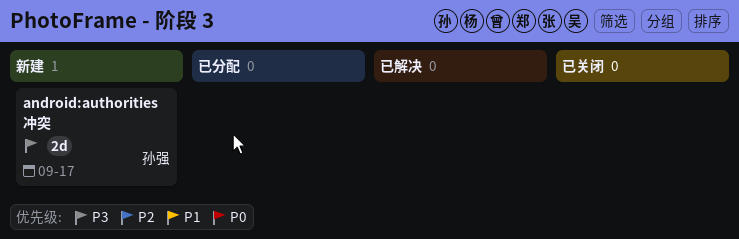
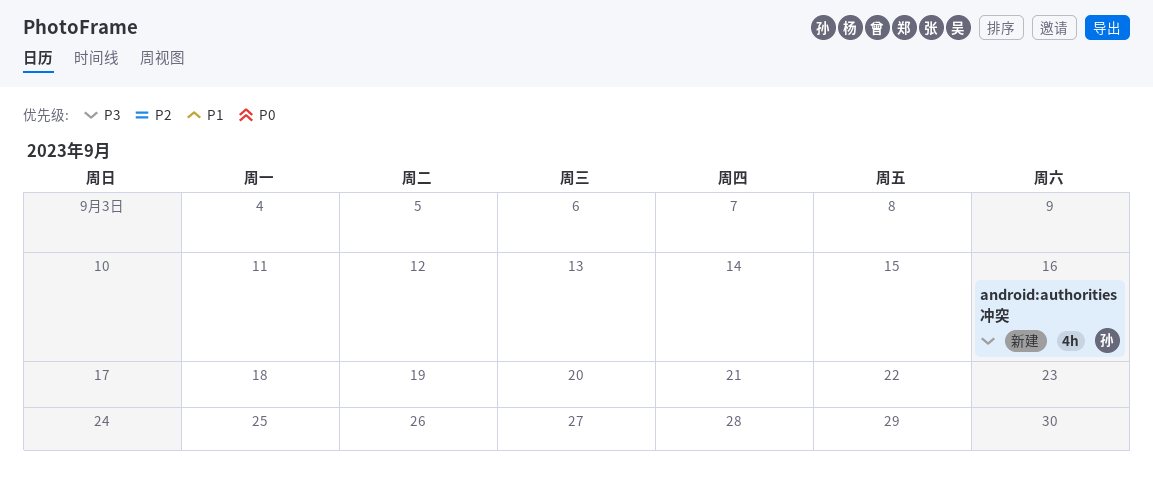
android:authorities冲突, estimate: 2d -> 4h
android:authorities冲突, due: Sep 17 -> Sep 16

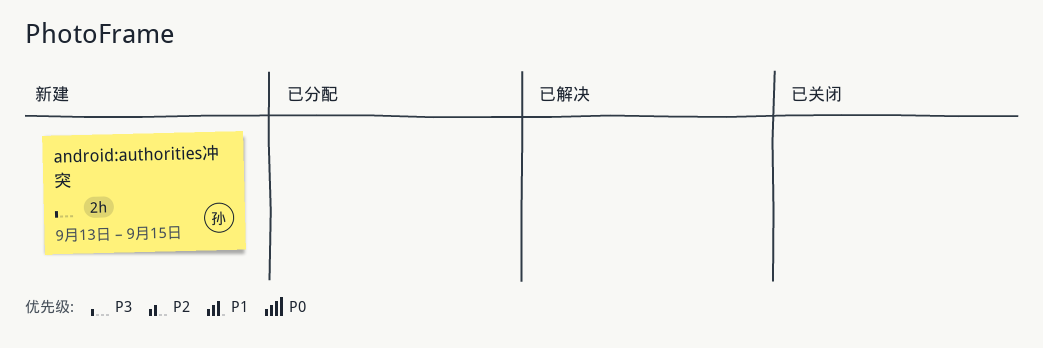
android:authorities冲突, estimate: 4h -> 2h
android:authorities冲突, due: Sep 16 -> Sep 15

